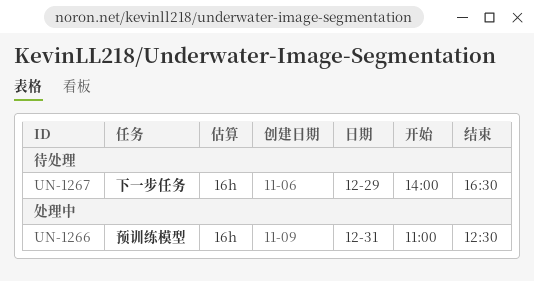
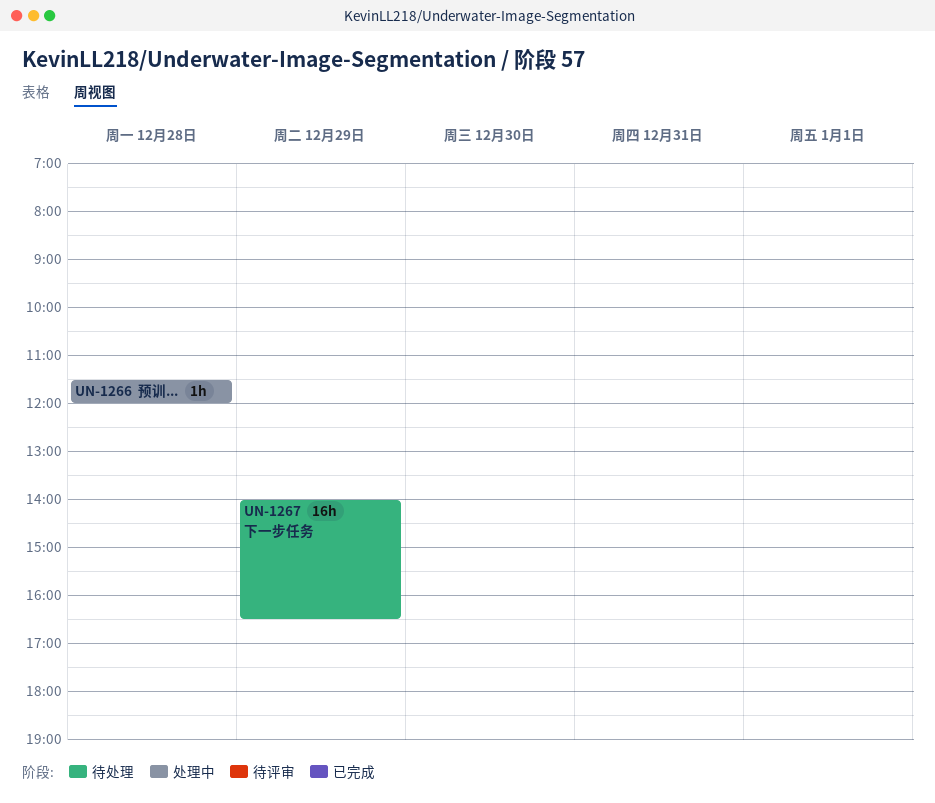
UN-1266, estimate: 16h -> 1h
UN-1266, day: Dec 31 -> Dec 28
UN-1266, begins: 11:00 -> 11:30
UN-1266, ends: 12:30 -> 12:00

